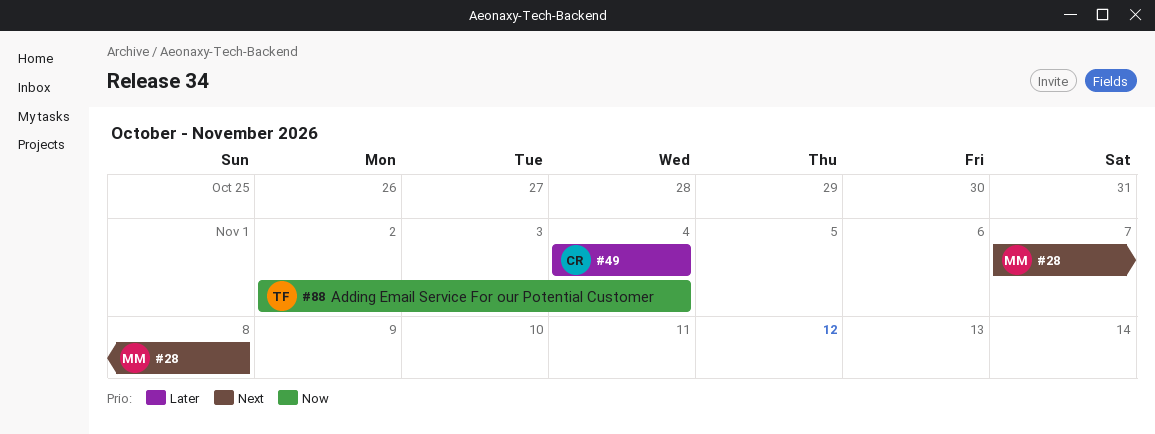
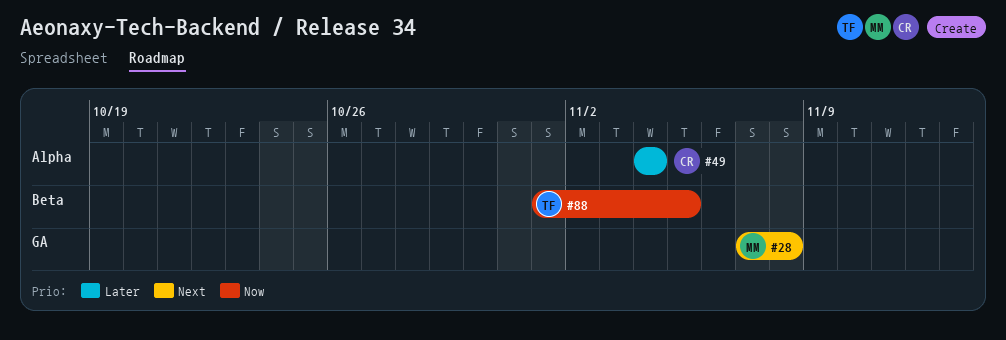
#88, start: Nov 2 -> Nov 1
#88, due: Nov 4 -> Nov 5

